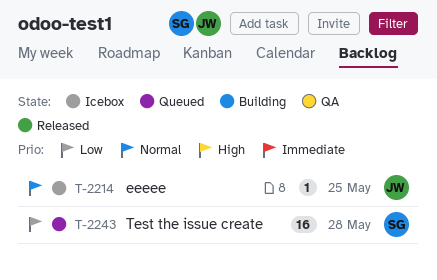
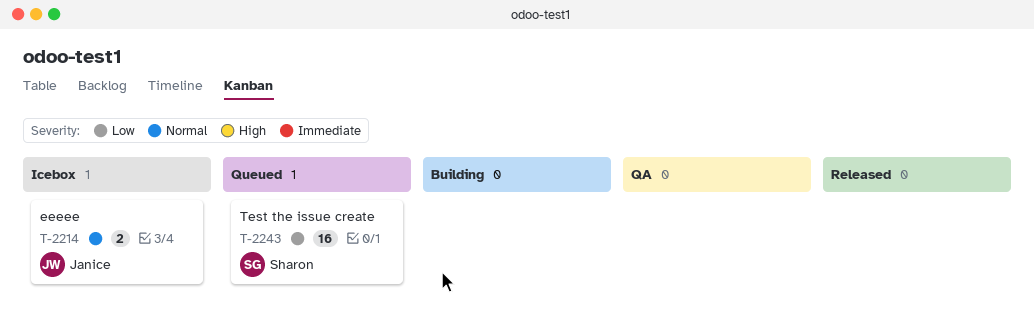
T-2214, estimate: 1 -> 2

